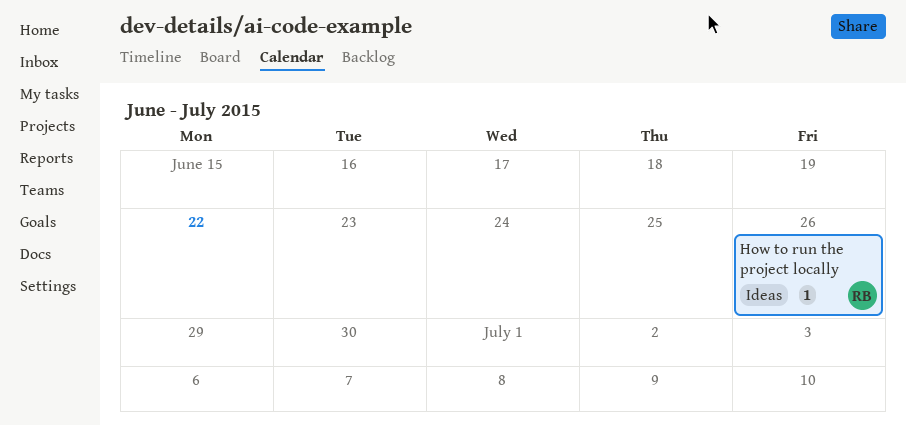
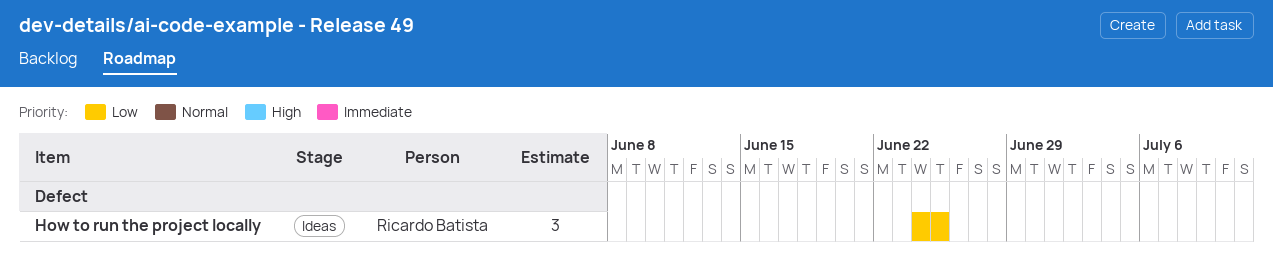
How to run the project locally, estimate: 1 -> 3
How to run the project locally, due: Jun 26 -> Jun 25

